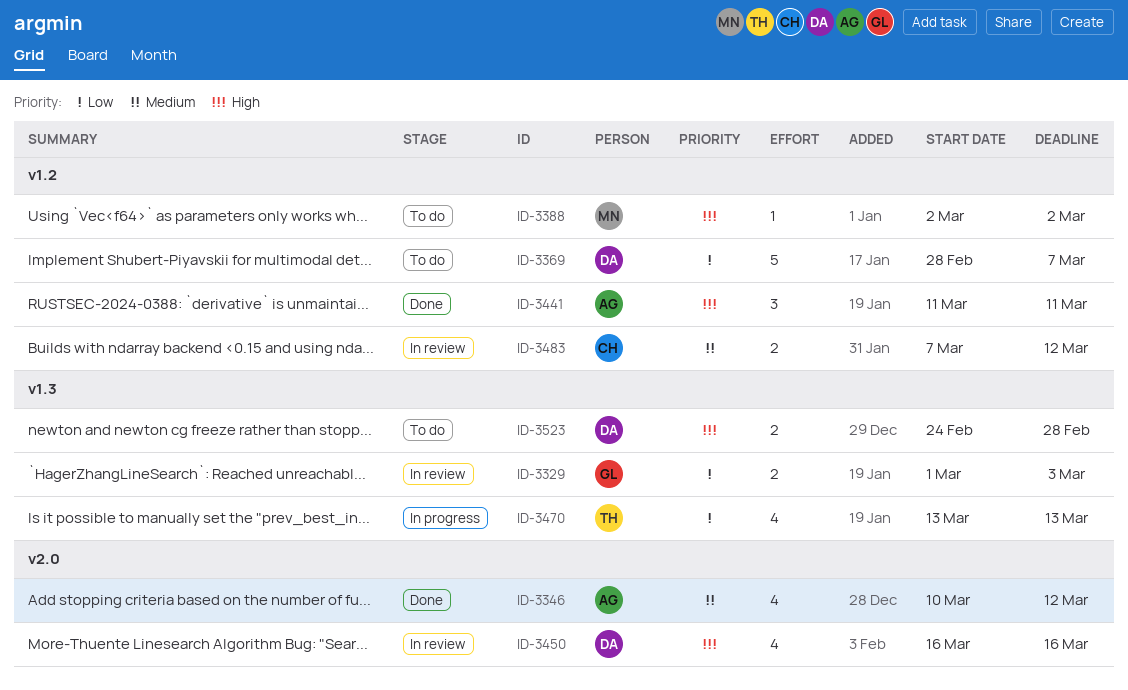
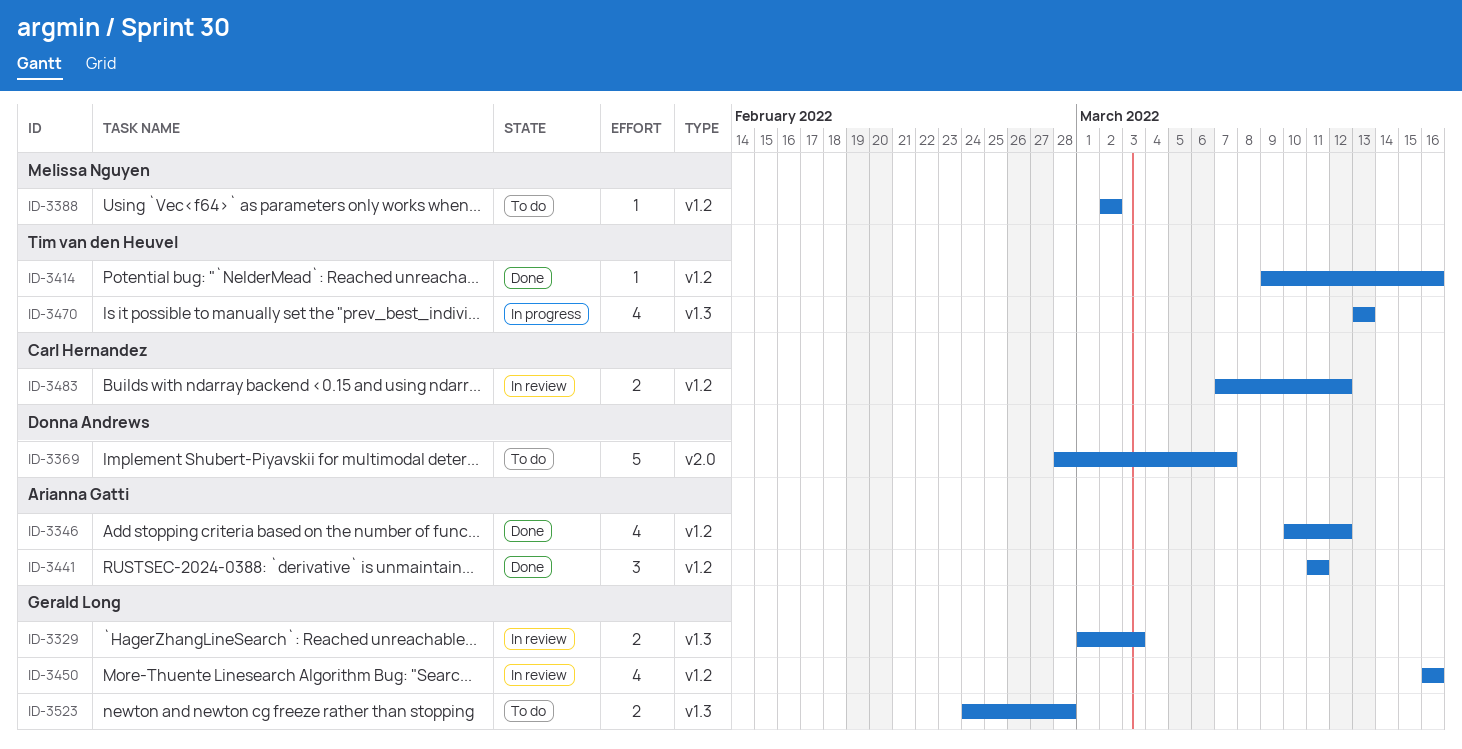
ID-3346, label: v2.0 -> v1.2
ID-3369, label: v1.2 -> v2.0
ID-3414: none -> present
ID-3450, owner: Donna Andrews -> Gerald Long
ID-3450, label: v2.0 -> v1.2
ID-3523, owner: Donna Andrews -> Gerald Long

